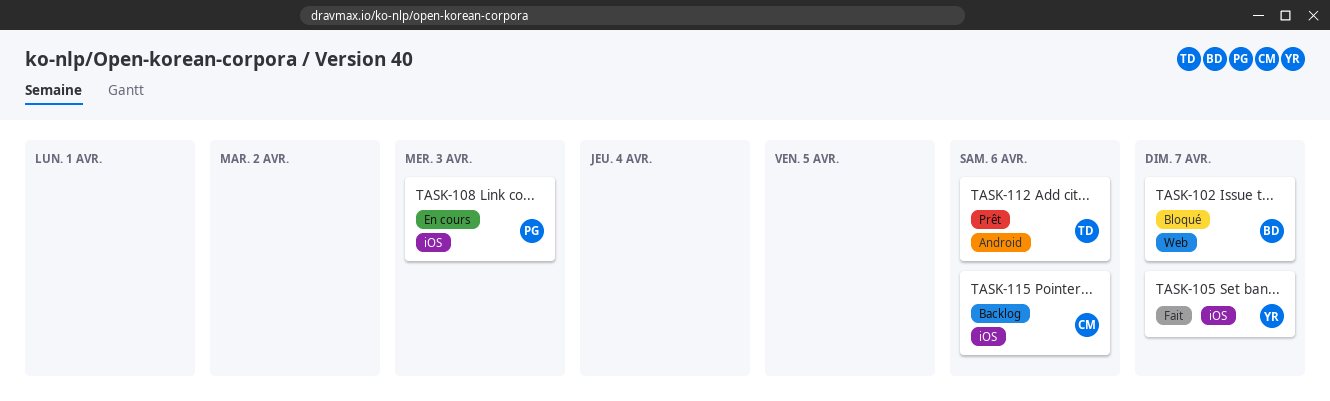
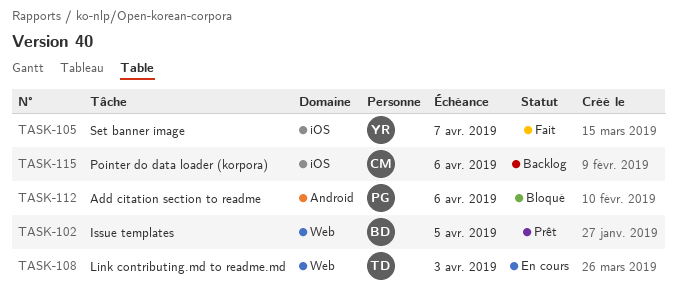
TASK-102, status: Bloqué -> Prêt
TASK-102, due: Apr 7 -> Apr 5
TASK-108, owner: PG -> TD
TASK-108, label: iOS -> Web
TASK-112, status: Prêt -> Bloqué
TASK-112, owner: TD -> PG

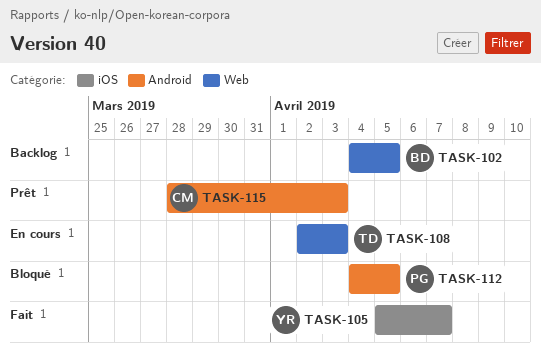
TASK-102, status: Prêt -> Backlog
TASK-112, due: Apr 6 -> Apr 5
TASK-115, status: Backlog -> Prêt
TASK-115, label: iOS -> Android
TASK-115, due: Apr 6 -> Apr 3

